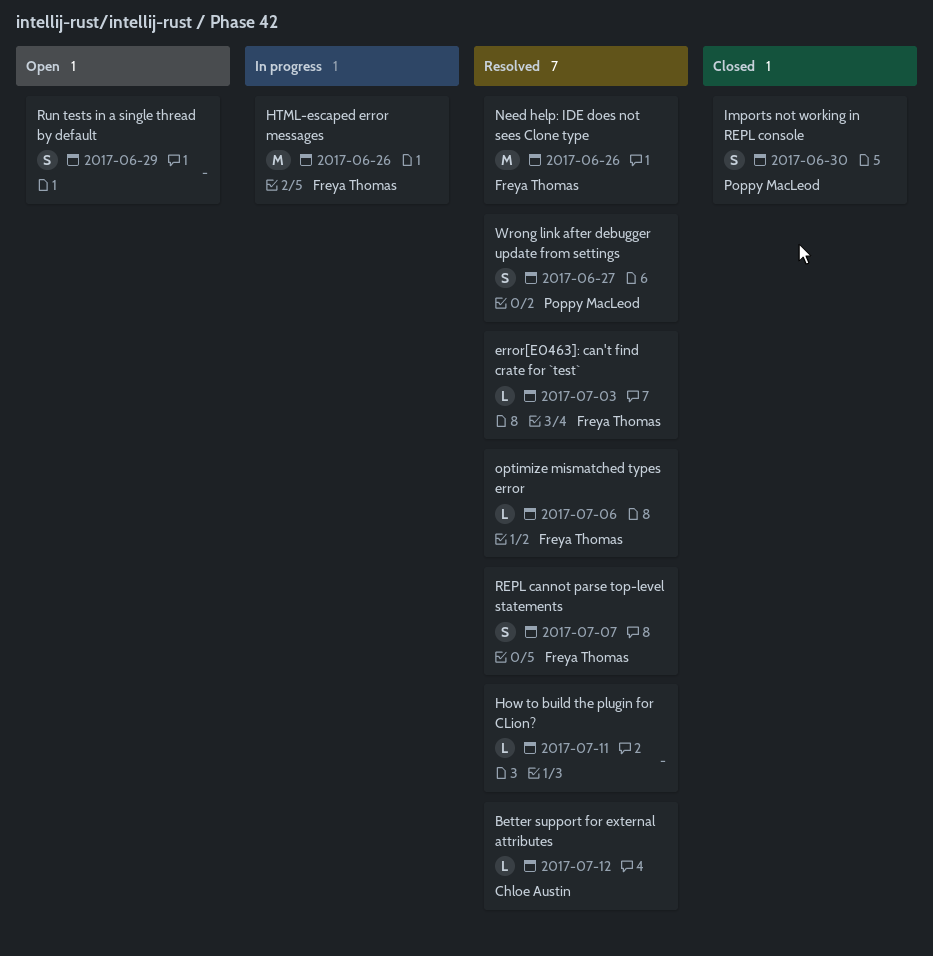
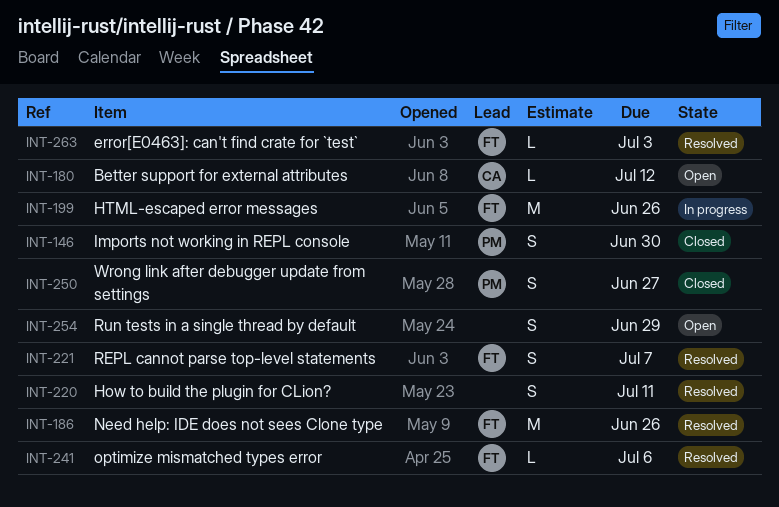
Better support for external attributes, status: Resolved -> Open
How to build the plugin for CLion?, estimate: L -> S
Wrong link after debugger update from settings, status: Resolved -> Closed

